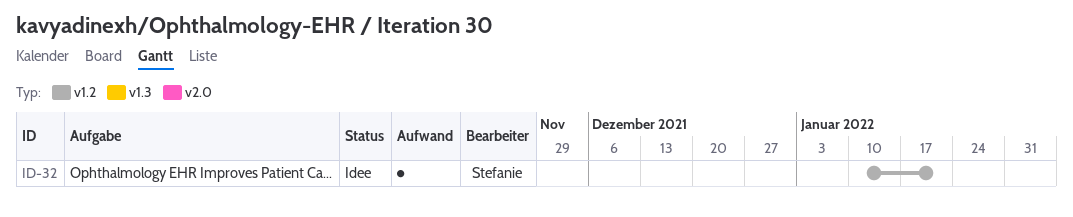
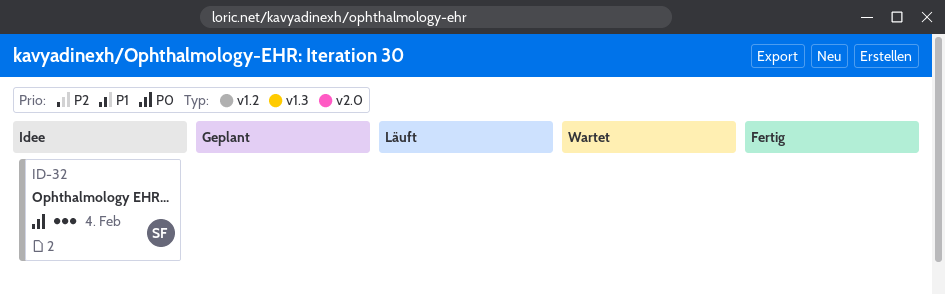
ID-32, estimate: 1 -> 3
ID-32, due: Jan 21 -> Feb 4

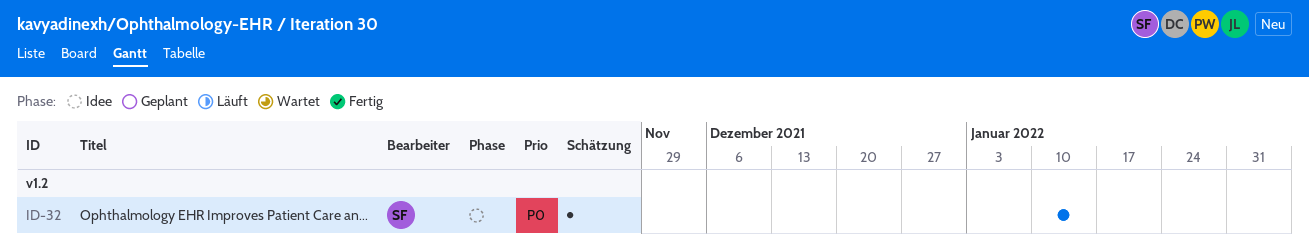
ID-32, estimate: 3 -> 1
ID-32, due: Feb 4 -> Jan 14

